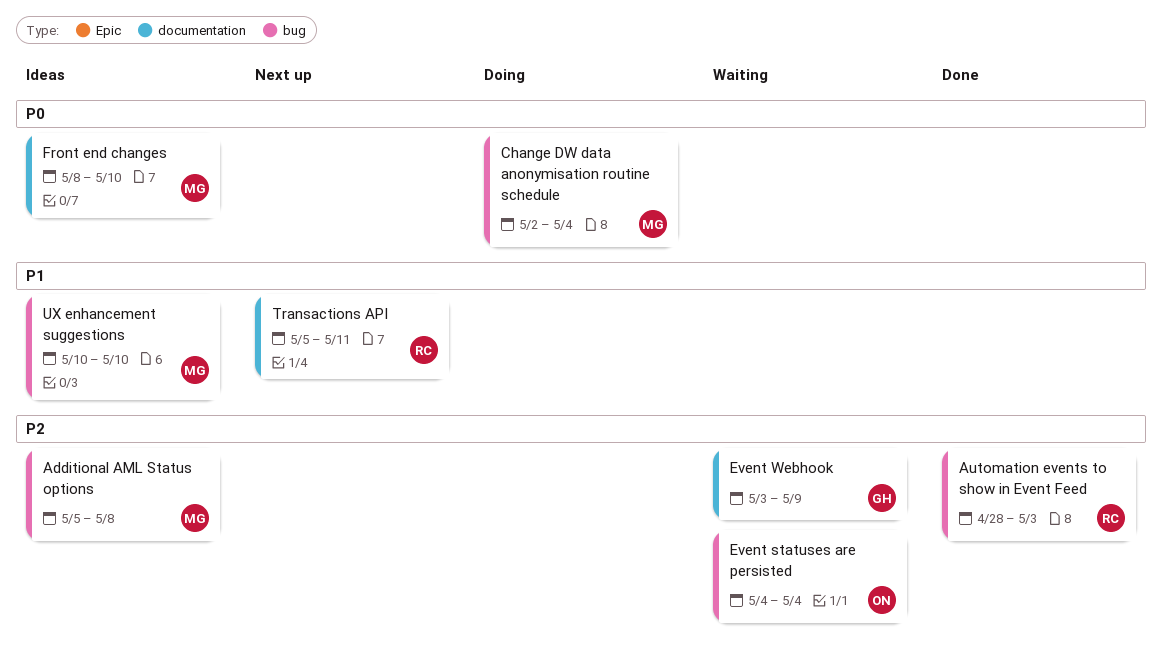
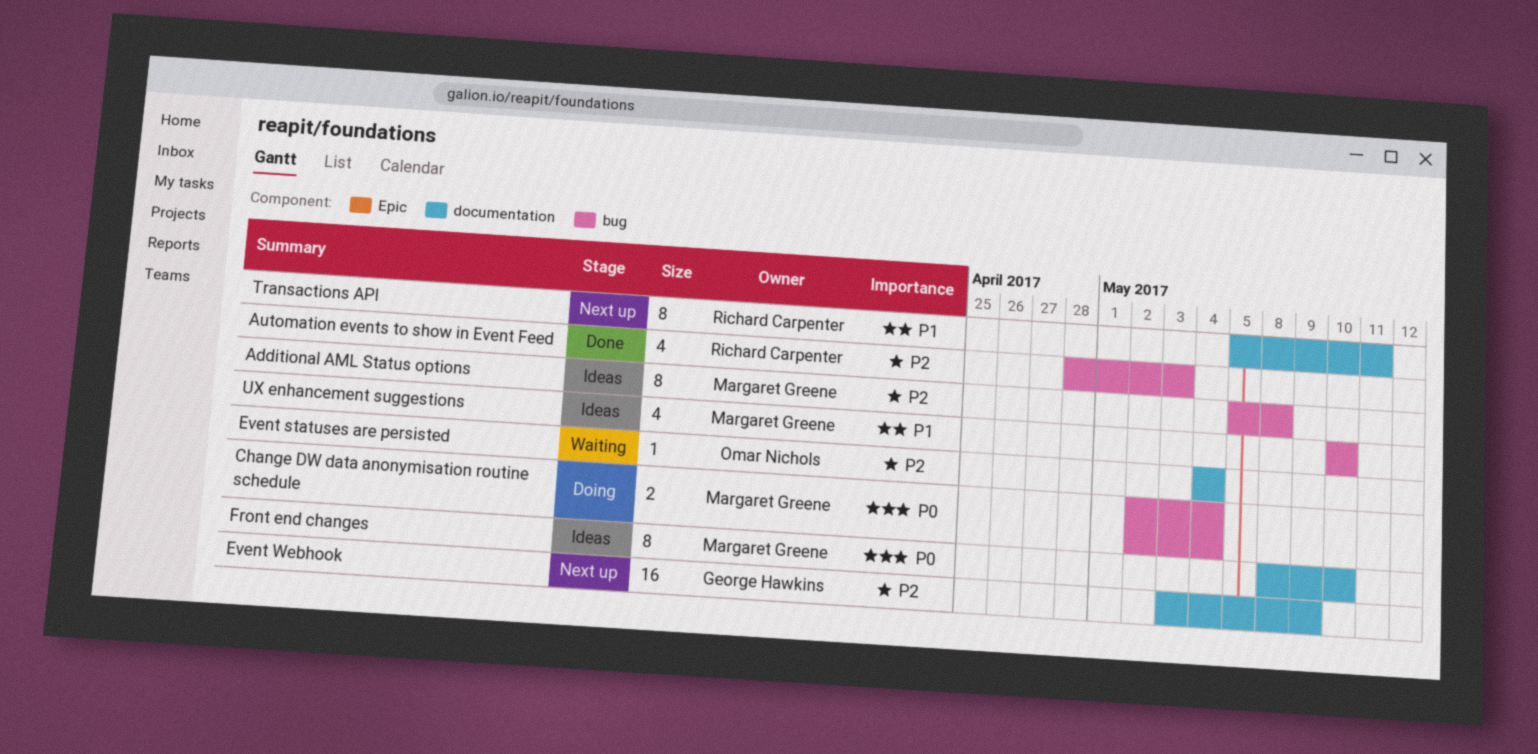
Event statuses are persisted, label: bug -> documentation
Event Webhook, status: Waiting -> Next up

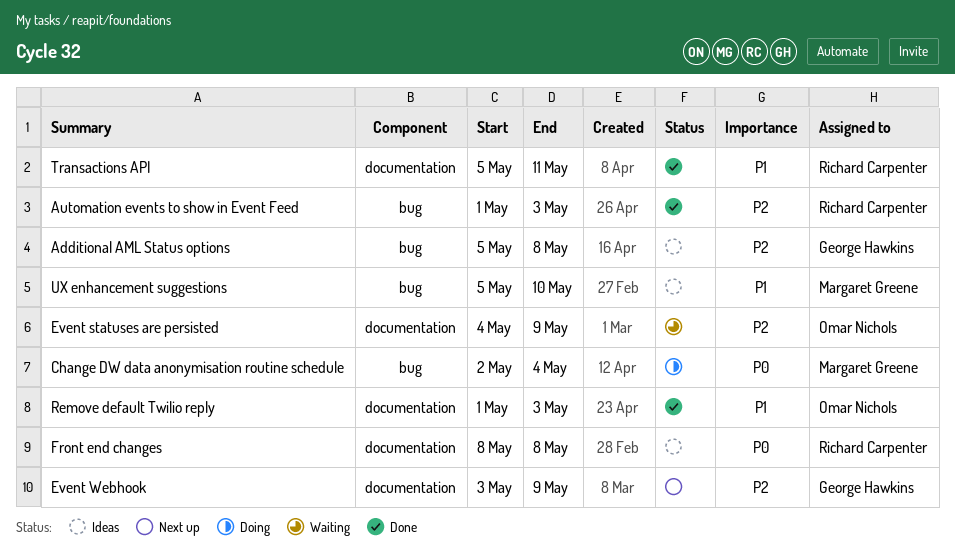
Additional AML Status options, owner: Margaret Greene -> George Hawkins
Automation events to show in Event Feed, start: Apr 28 -> May 1
Event statuses are persisted, due: May 4 -> May 9
Front end changes, owner: Margaret Greene -> Richard Carpenter
Front end changes, due: May 10 -> May 8
Remove default Twilio reply: none -> present
Transactions API, status: Next up -> Done
UX enhancement suggestions, start: May 10 -> May 5

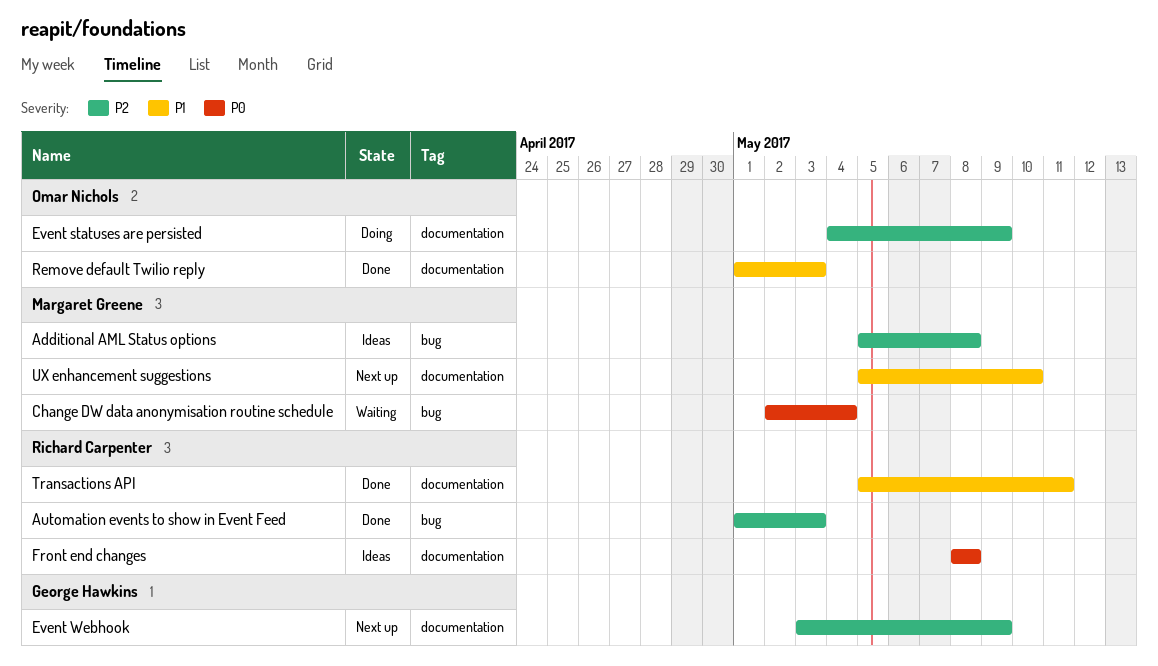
Additional AML Status options, owner: George Hawkins -> Margaret Greene
Change DW data anonymisation routine schedule, status: Doing -> Waiting
Event statuses are persisted, status: Waiting -> Doing
UX enhancement suggestions, status: Ideas -> Next up
UX enhancement suggestions, label: bug -> documentation

